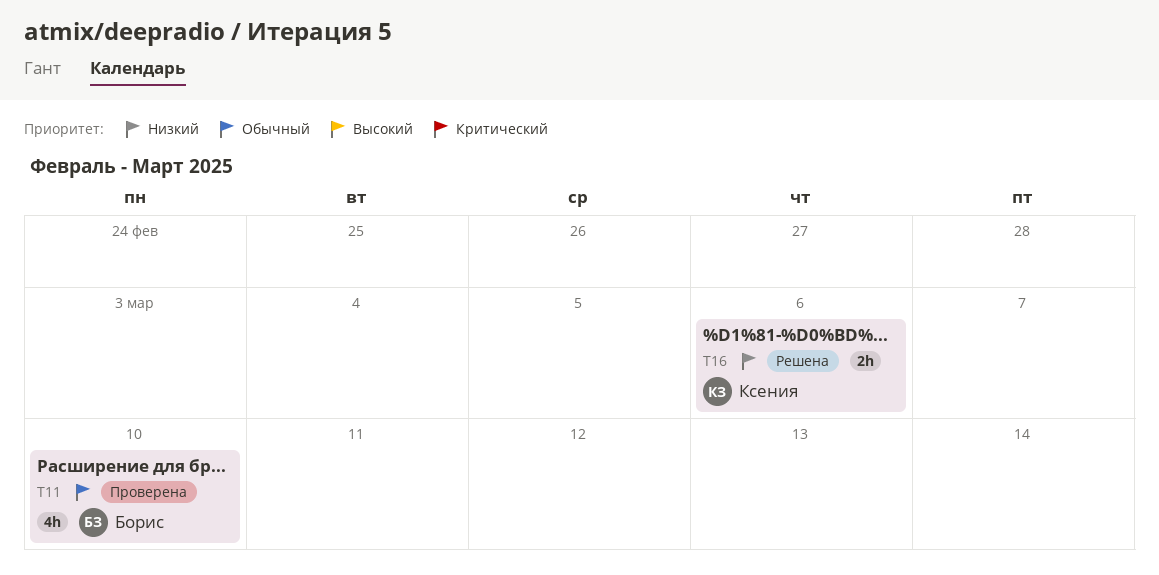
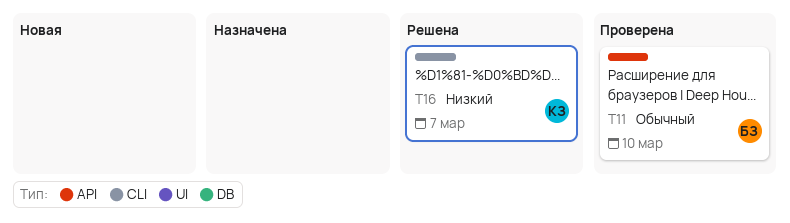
T16, due: Mar 6 -> Mar 7

